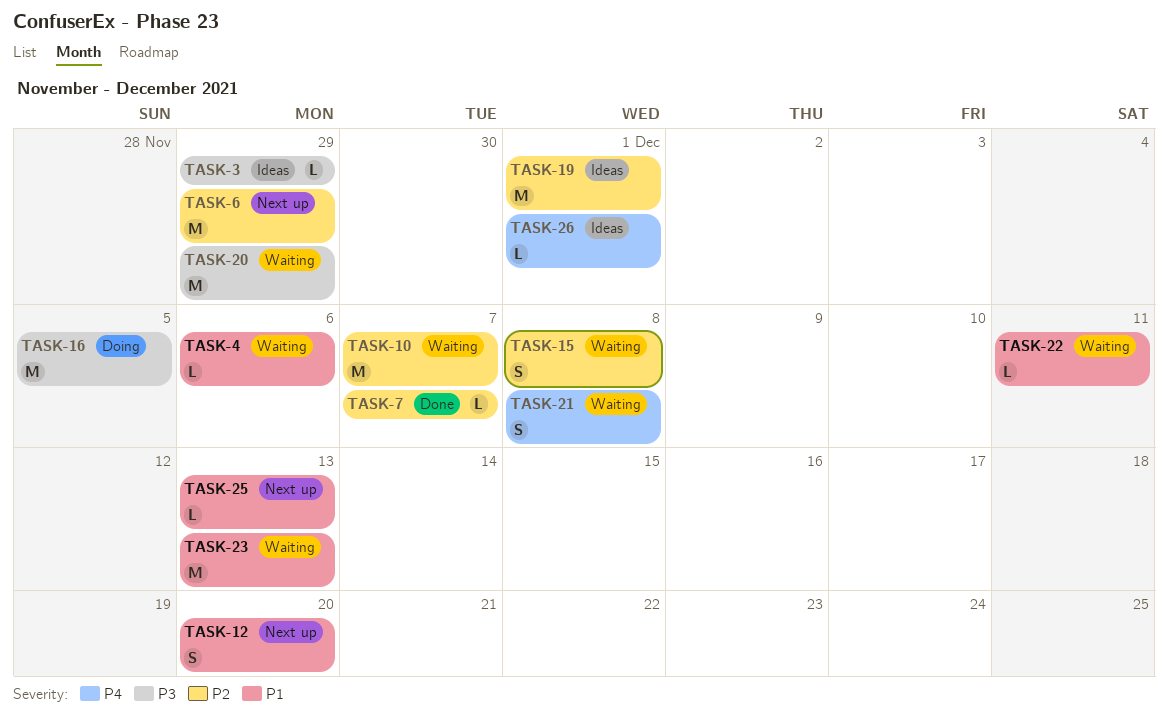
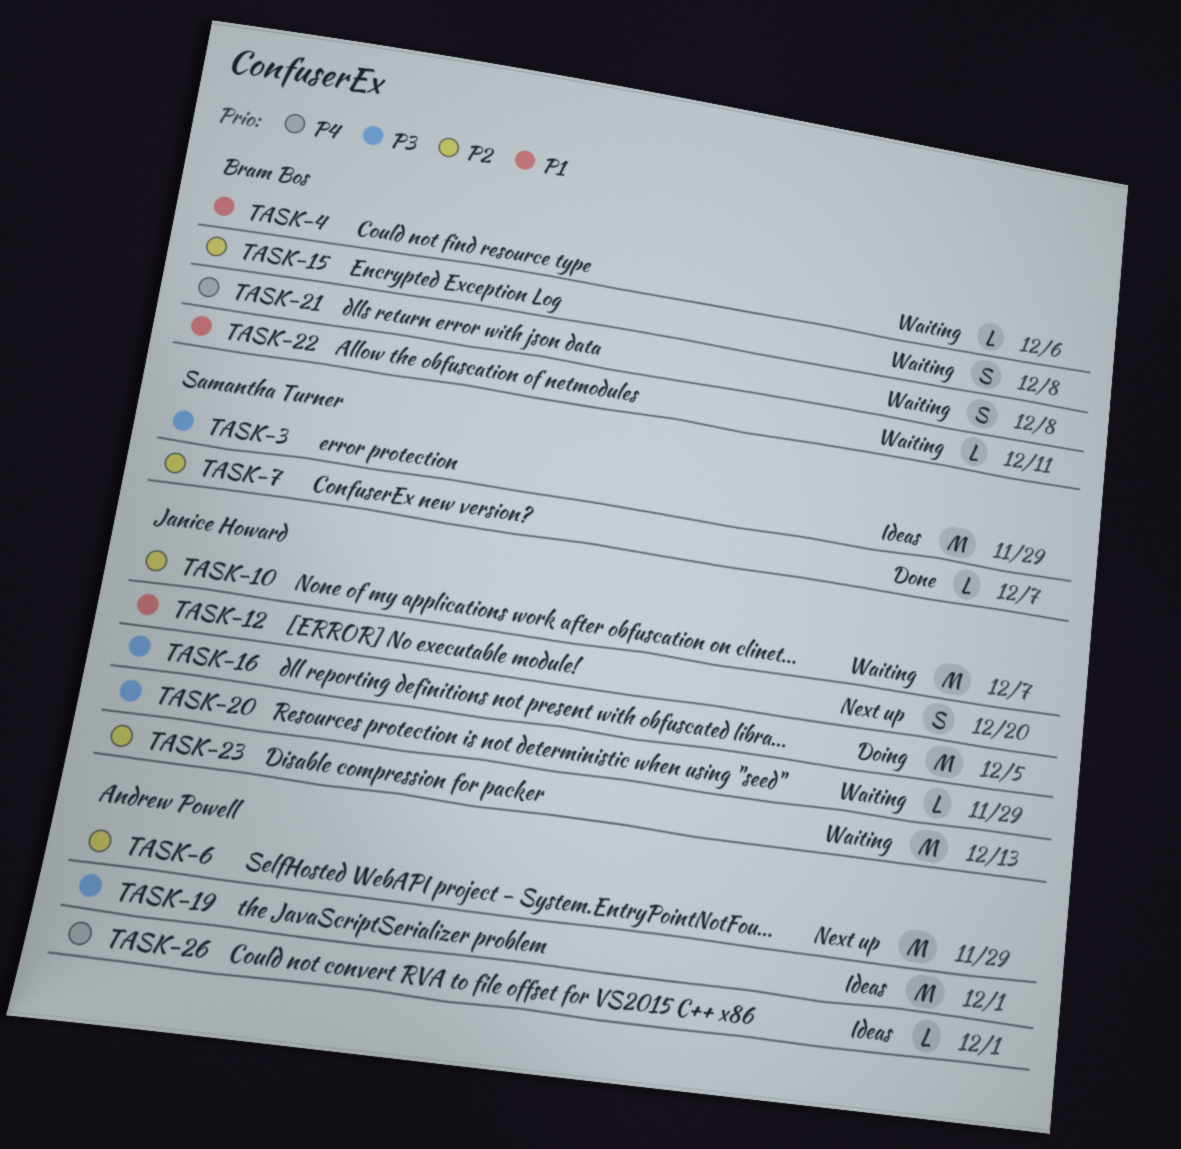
TASK-3, estimate: L -> M
TASK-19, priority: P2 -> P3
TASK-20, estimate: M -> L
TASK-23, priority: P1 -> P2
TASK-25: present -> none

